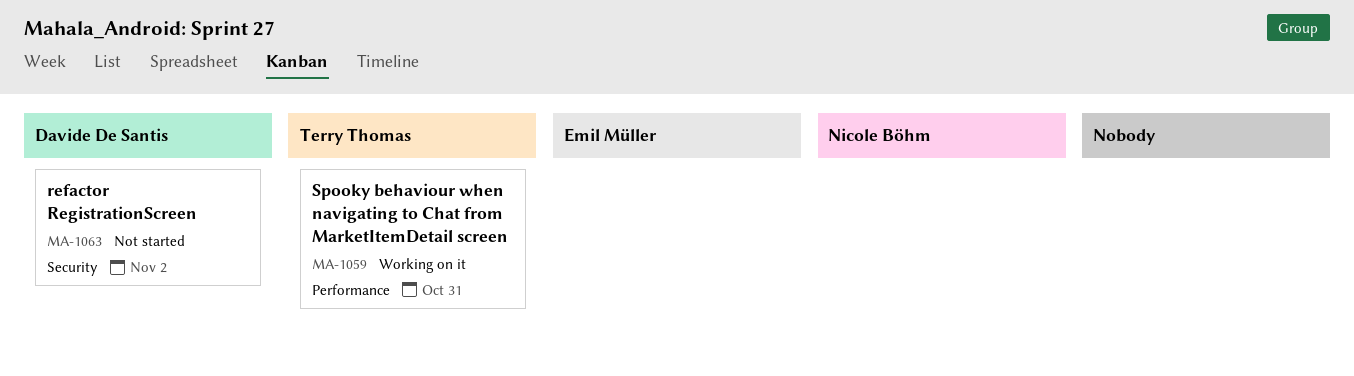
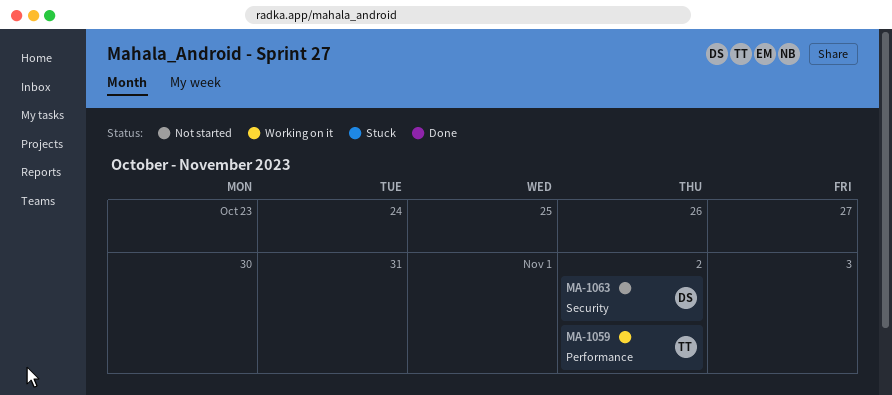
MA-1059, due: Oct 31 -> Nov 2

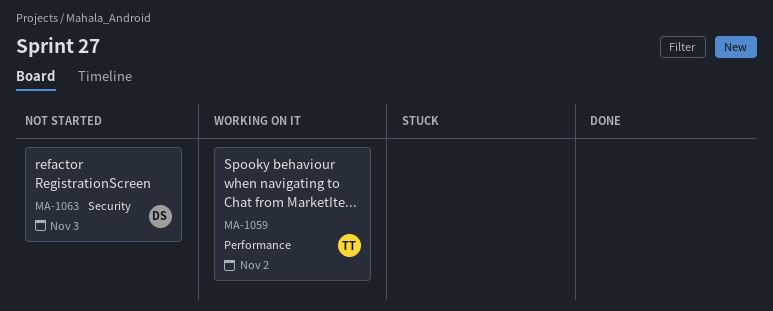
MA-1063, due: Nov 2 -> Nov 3

